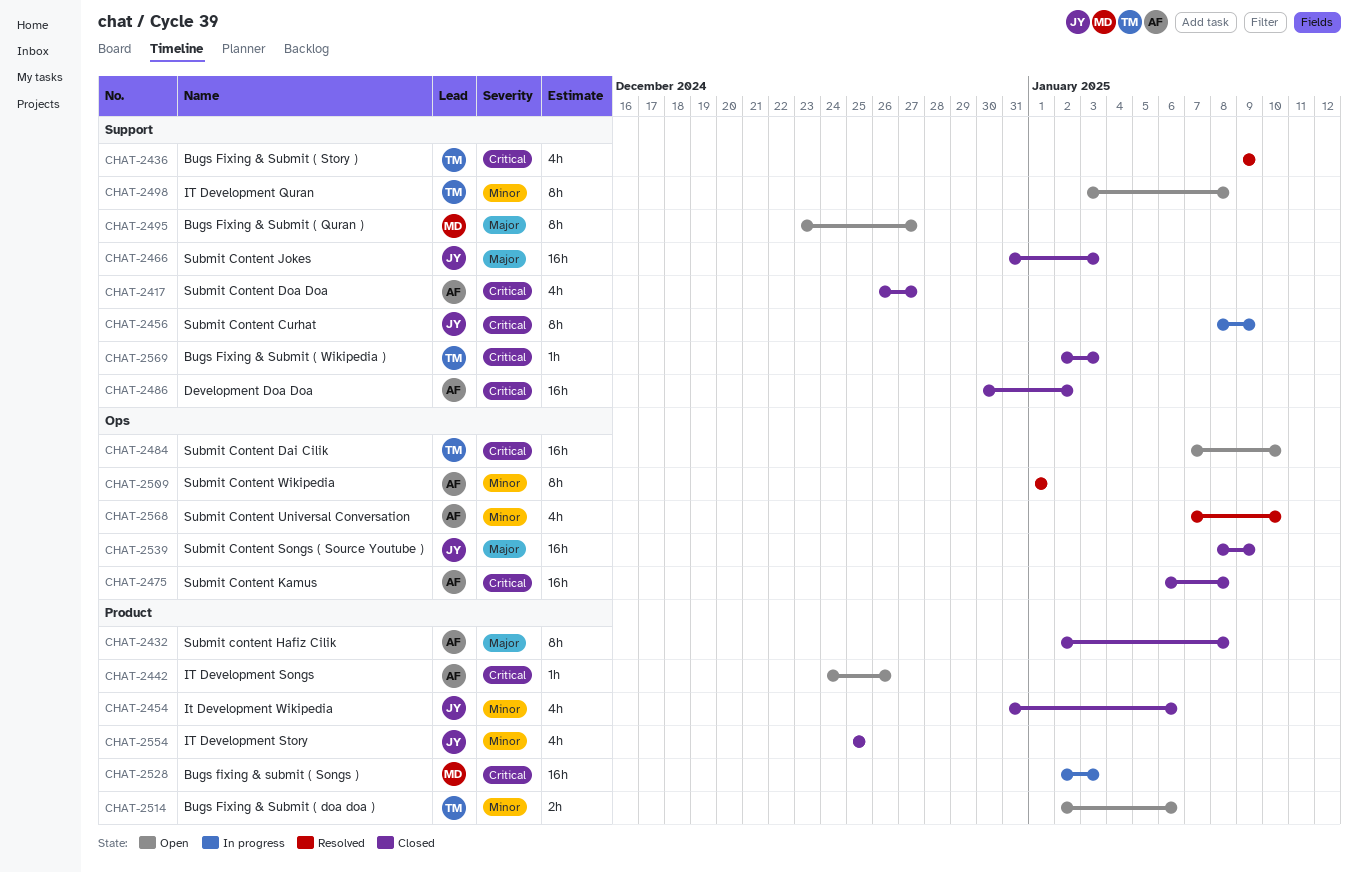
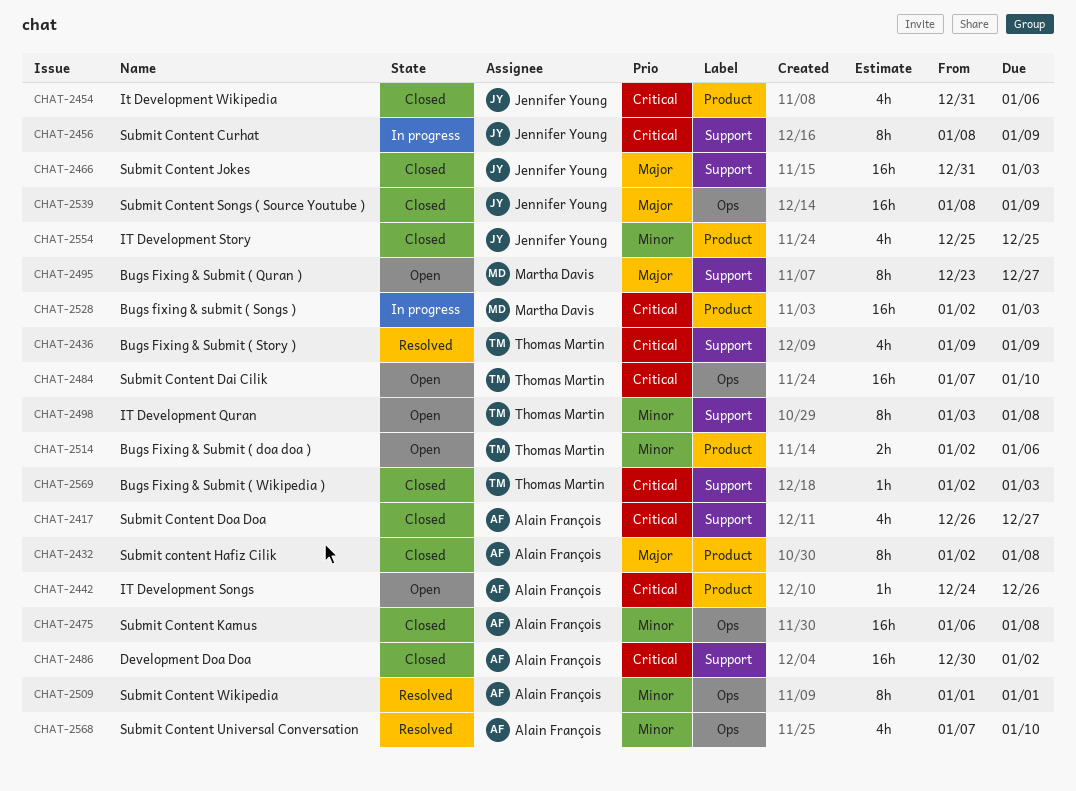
CHAT-2454, priority: Minor -> Critical
CHAT-2475, priority: Critical -> Minor

